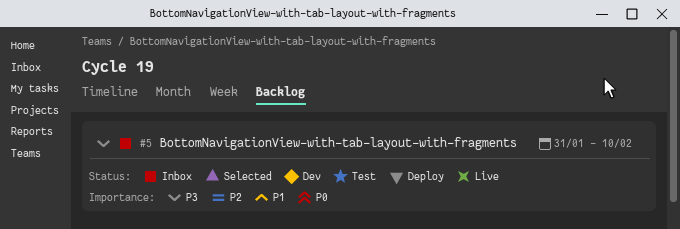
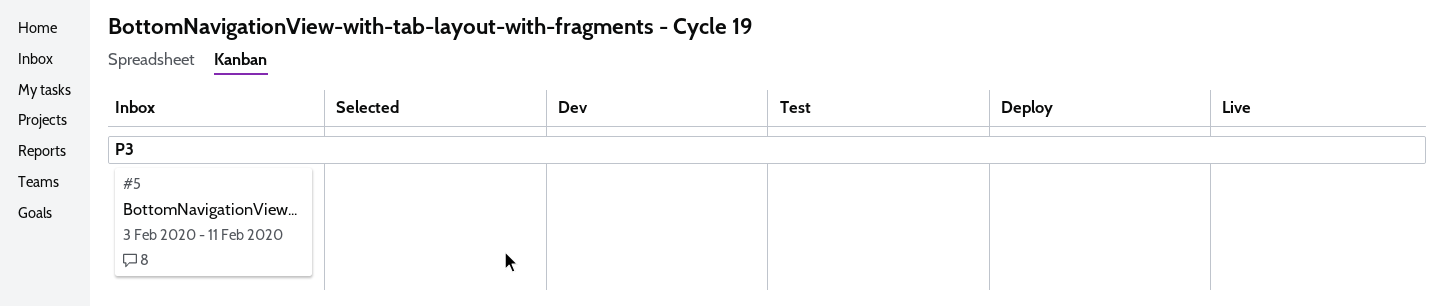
#5, start: Jan 31 -> Feb 3
#5, due: Feb 10 -> Feb 11

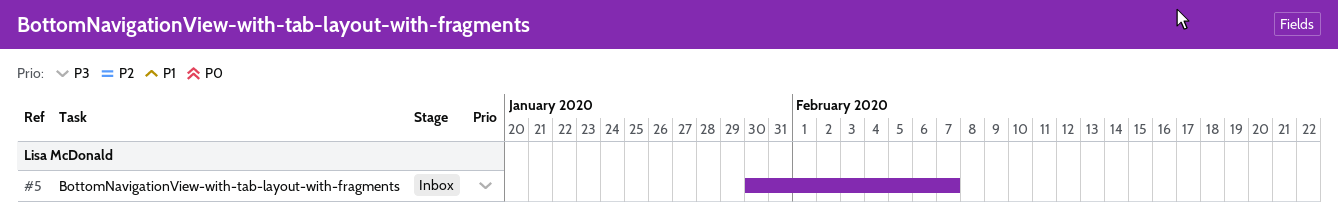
#5, start: Feb 3 -> Jan 30
#5, due: Feb 11 -> Feb 7

